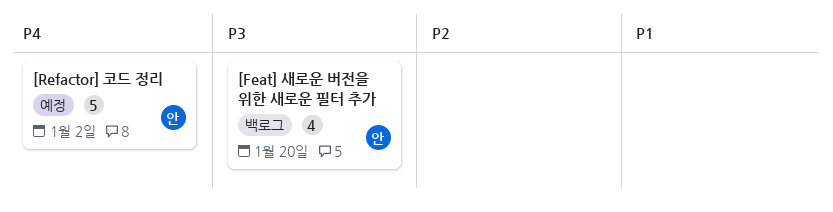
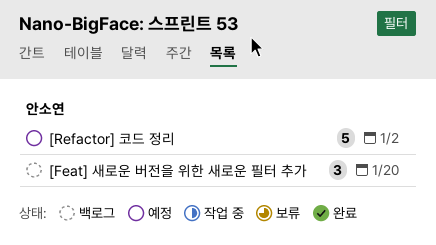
[Feat] 새로운 버전을 위한 새로운 필터 추가, estimate: 4 -> 3

